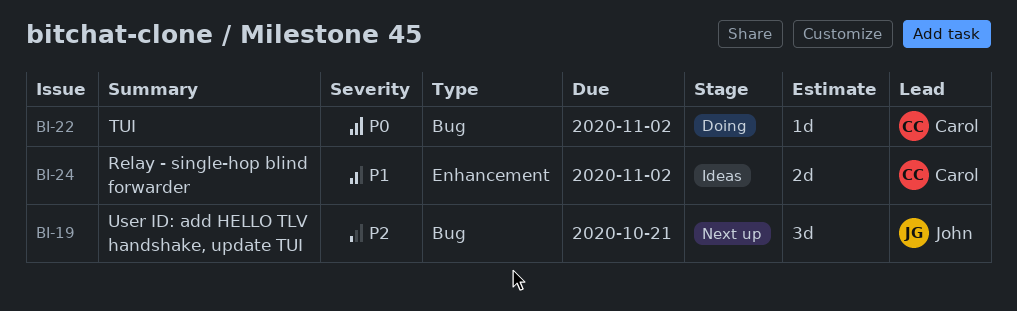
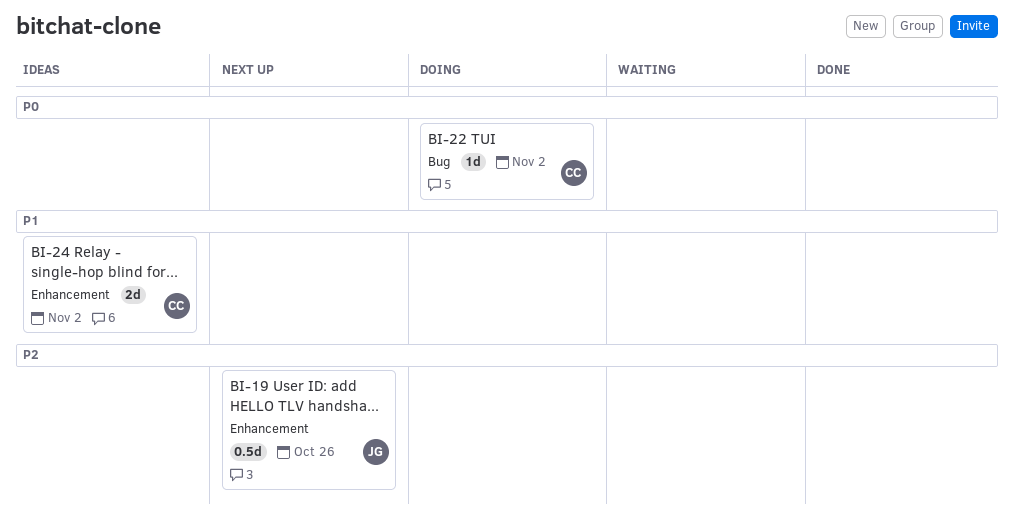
BI-19, label: Bug -> Enhancement
BI-19, estimate: 3d -> 0.5d
BI-19, due: Oct 21 -> Oct 26

